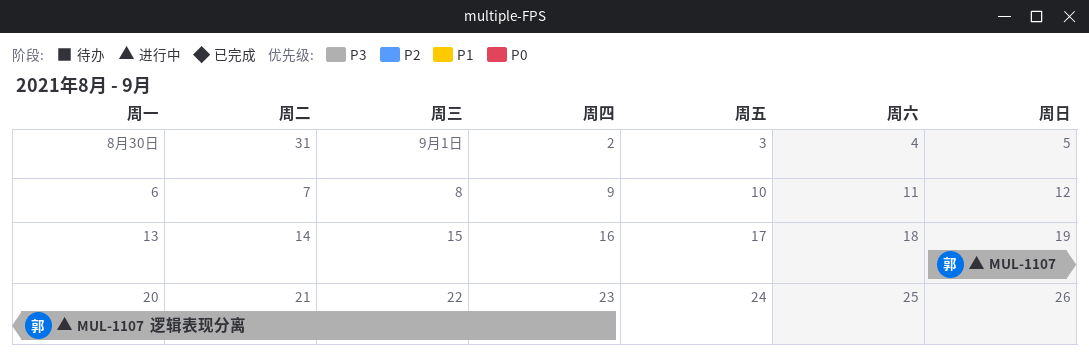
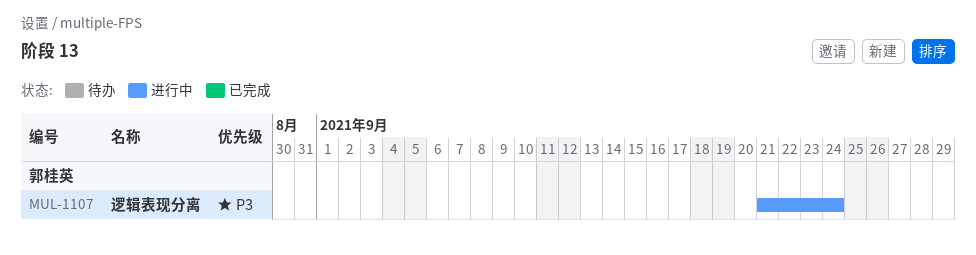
MUL-1107, start: Sep 19 -> Sep 21
MUL-1107, due: Sep 23 -> Sep 24

